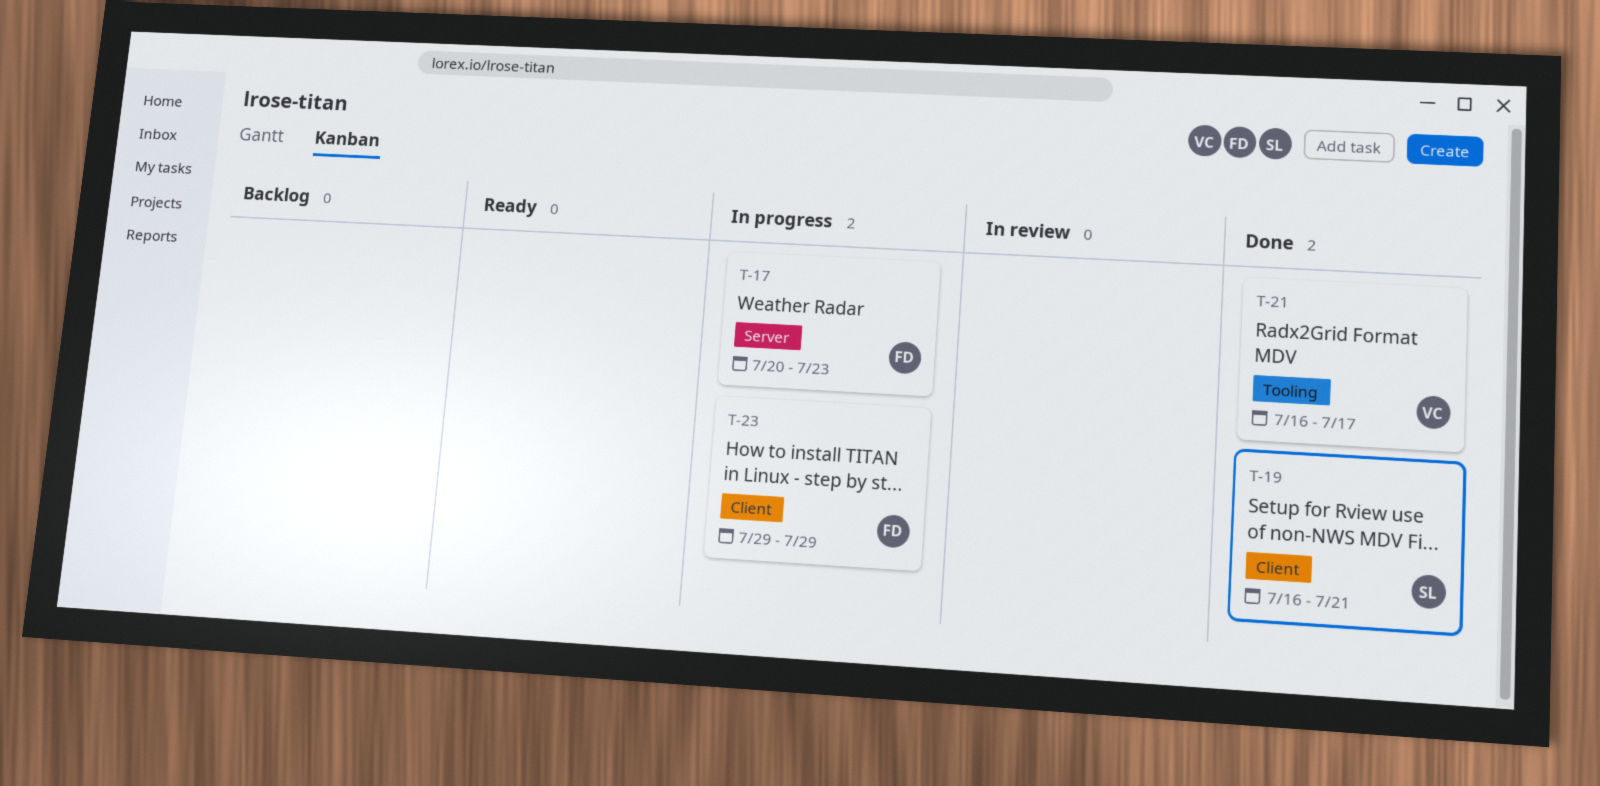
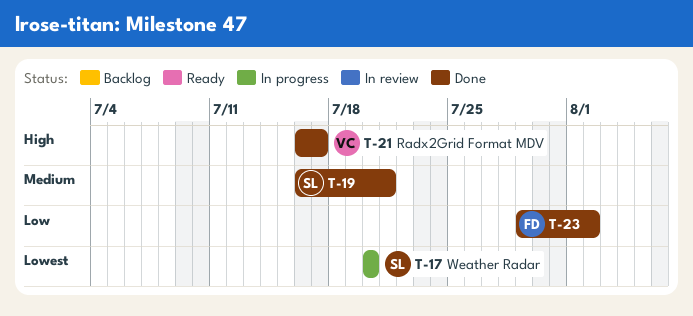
T-17, owner: FD -> SL
T-17, due: Jul 23 -> Jul 20
T-23, status: In progress -> Done
T-23, due: Jul 29 -> Aug 2

